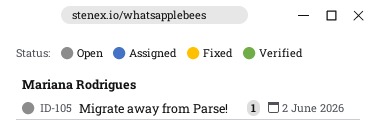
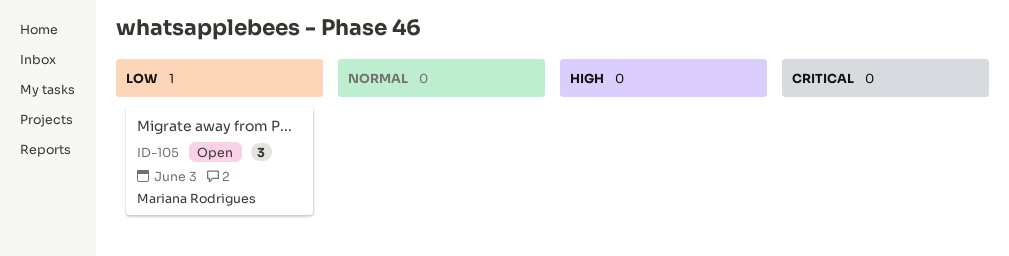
ID-105, estimate: 1 -> 3
ID-105, due: Jun 2 -> Jun 3

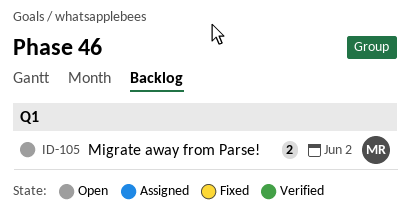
ID-105, estimate: 3 -> 2
ID-105, due: Jun 3 -> Jun 2

